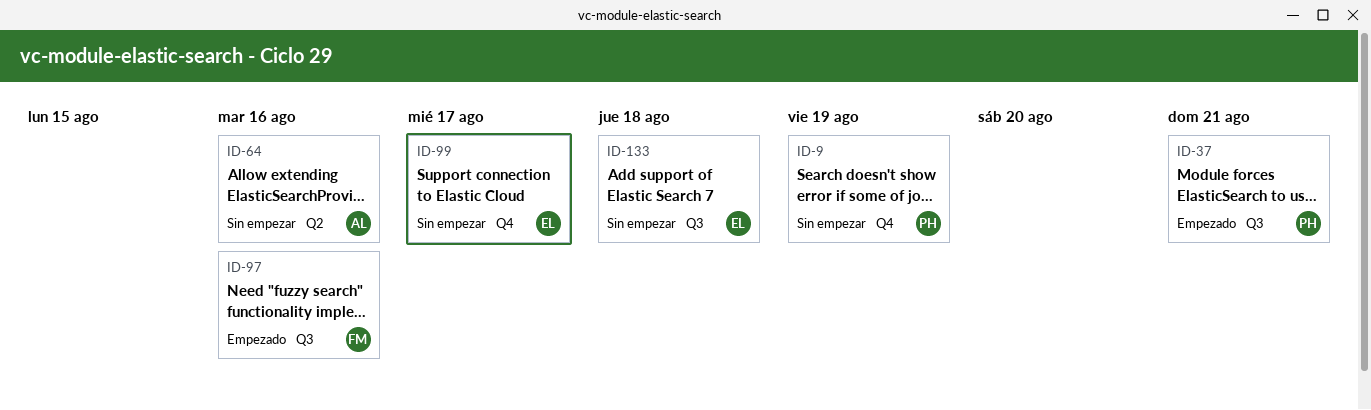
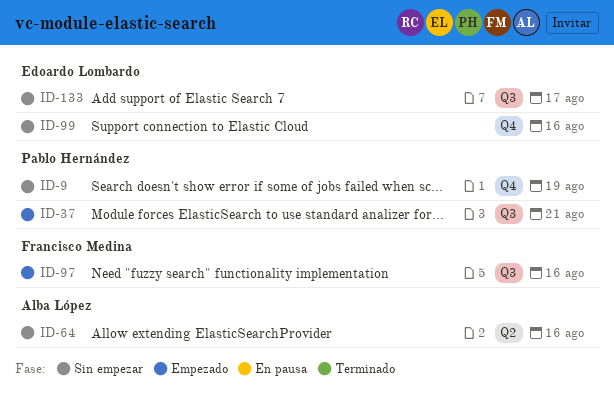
ID-99, due: Aug 17 -> Aug 16
ID-133, due: Aug 18 -> Aug 17

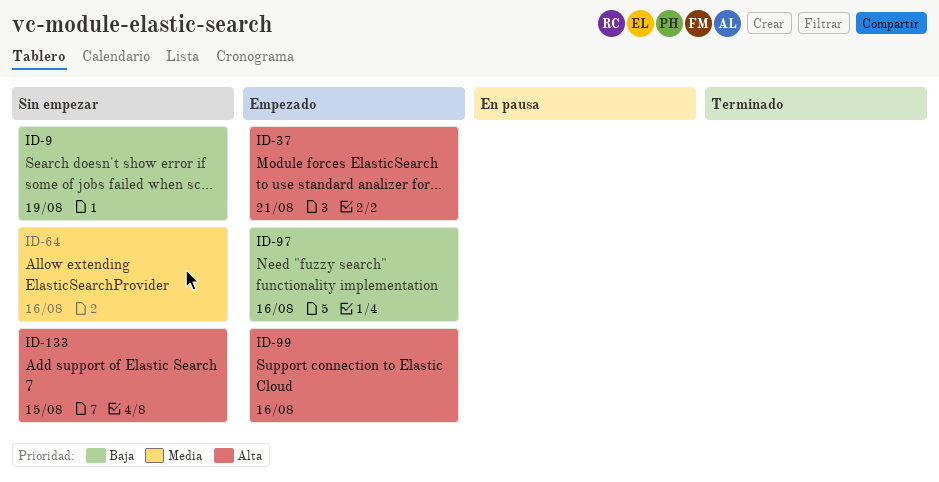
ID-99, status: Sin empezar -> Empezado
ID-133, due: Aug 17 -> Aug 15

